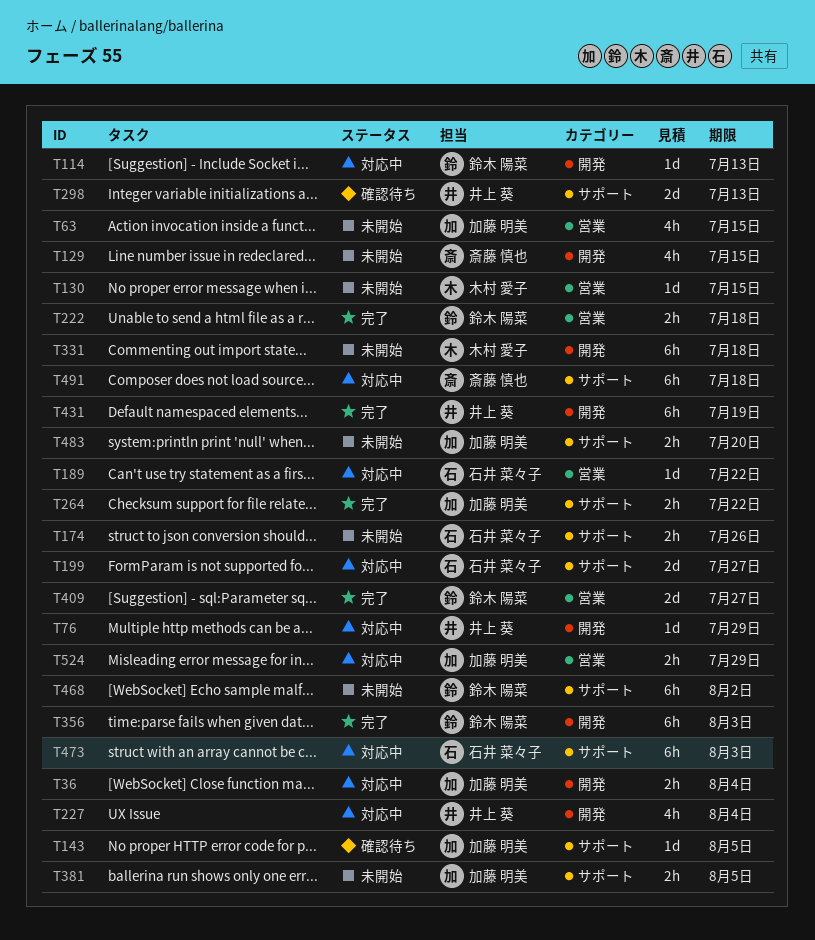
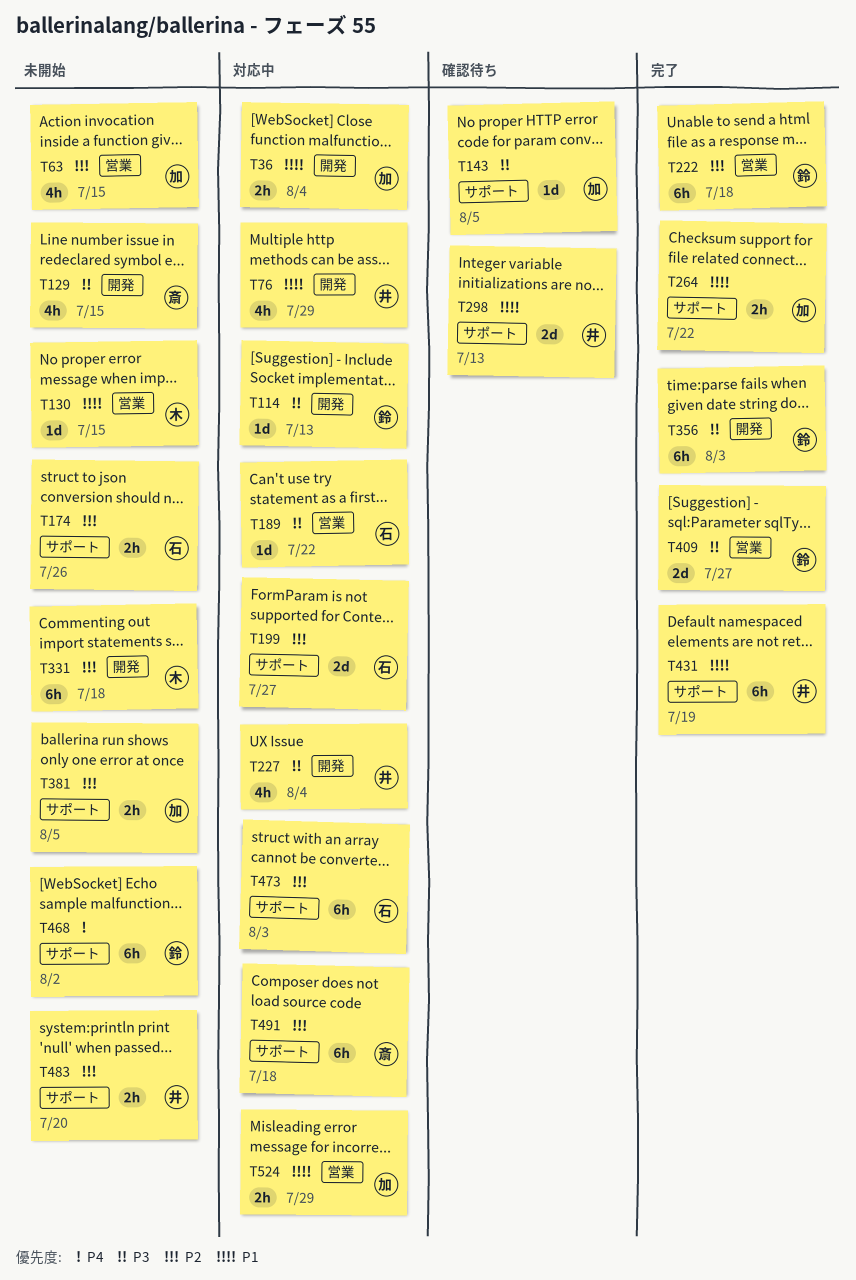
T76, estimate: 1d -> 4h
T222, estimate: 2h -> 6h
T431, label: 開発 -> サポート
T483, owner: 加藤 明美 -> 井上 葵

